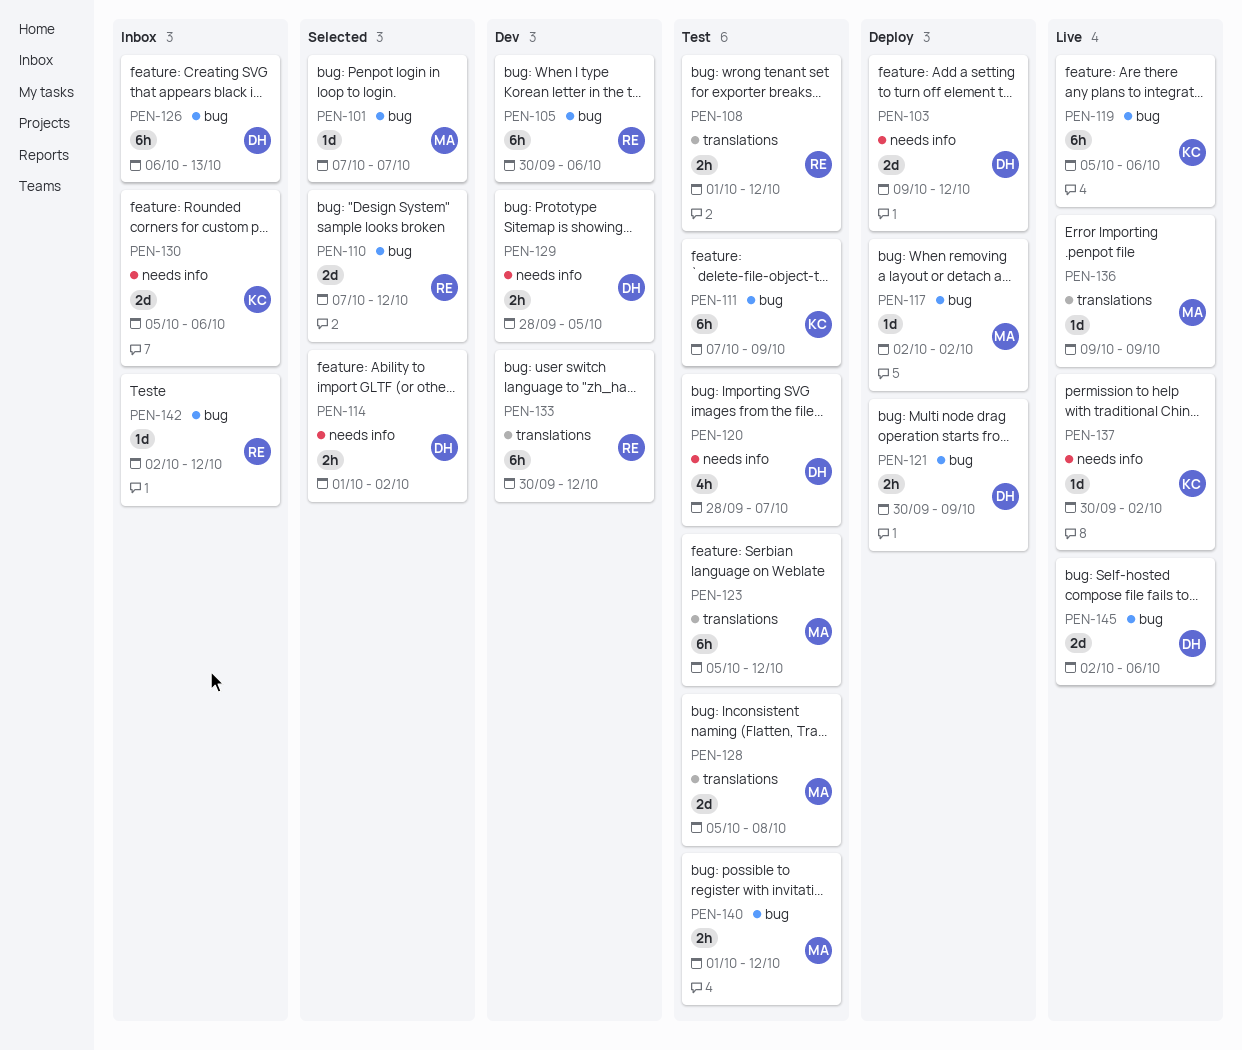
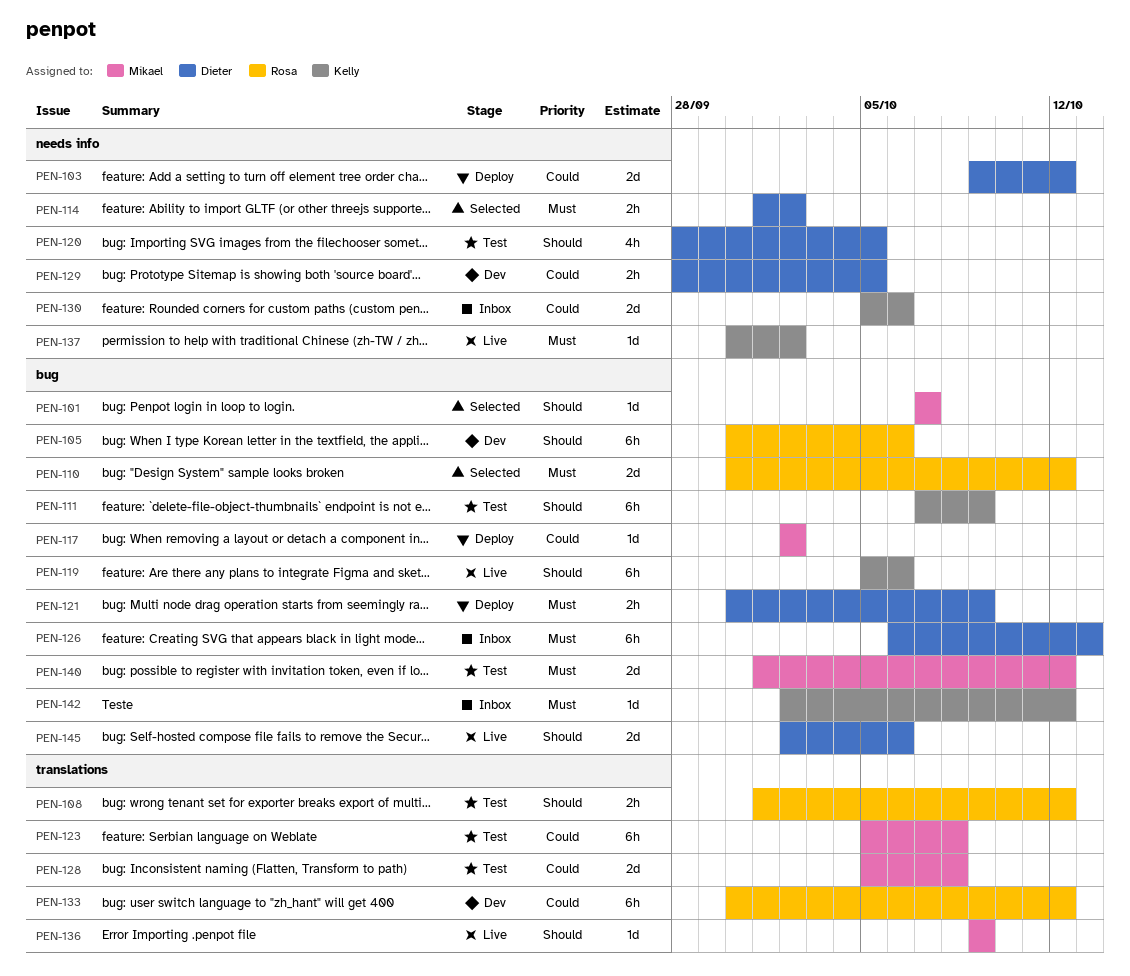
PEN-110, start: Oct 7 -> Sep 30
PEN-120, due: Oct 7 -> Oct 5
PEN-123, due: Oct 12 -> Oct 8
PEN-140, estimate: 2h -> 2d
PEN-142, owner: Rosa -> Kelly

